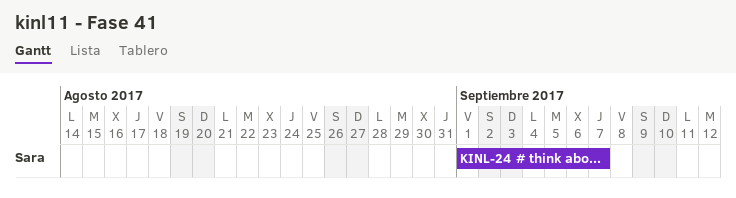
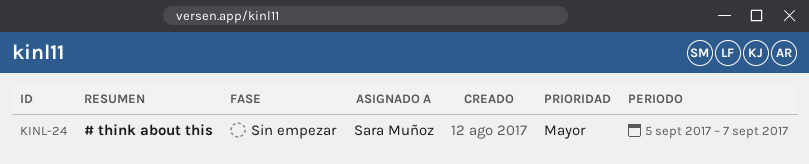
KINL-24, start: Sep 1 -> Sep 5

